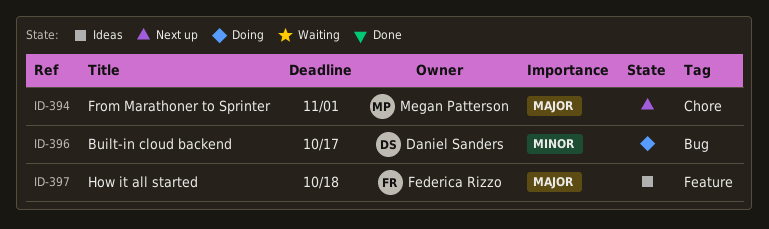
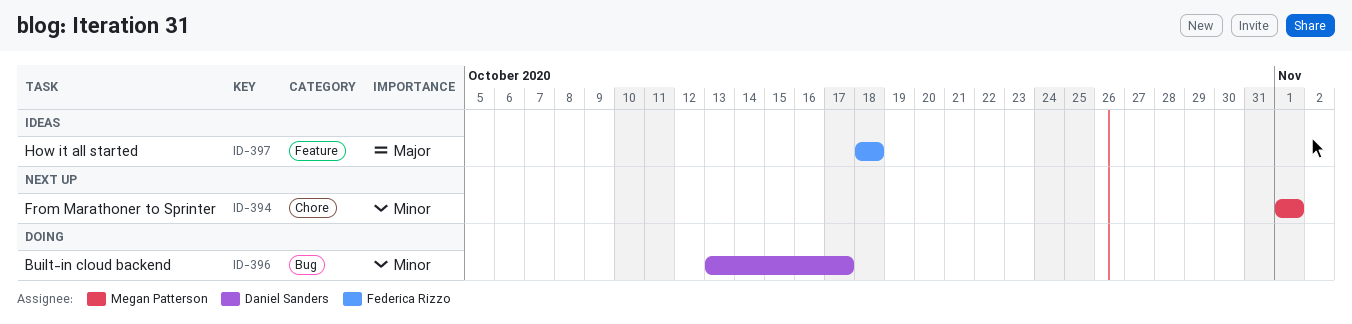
ID-394, priority: Major -> Minor

